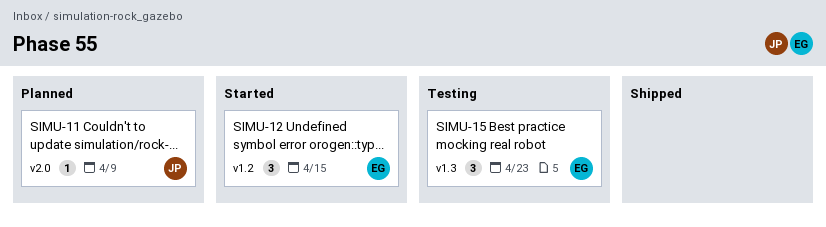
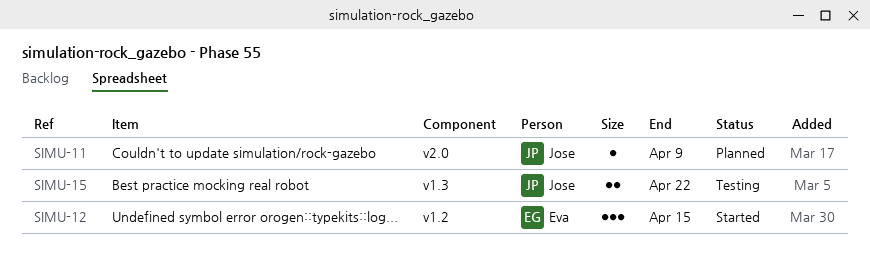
SIMU-15, owner: Eva -> Jose
SIMU-15, estimate: 3 -> 2
SIMU-15, due: Apr 23 -> Apr 22

